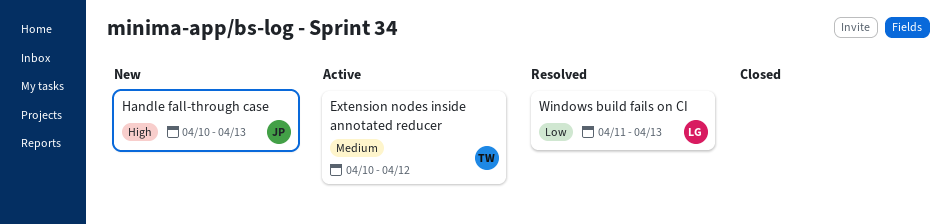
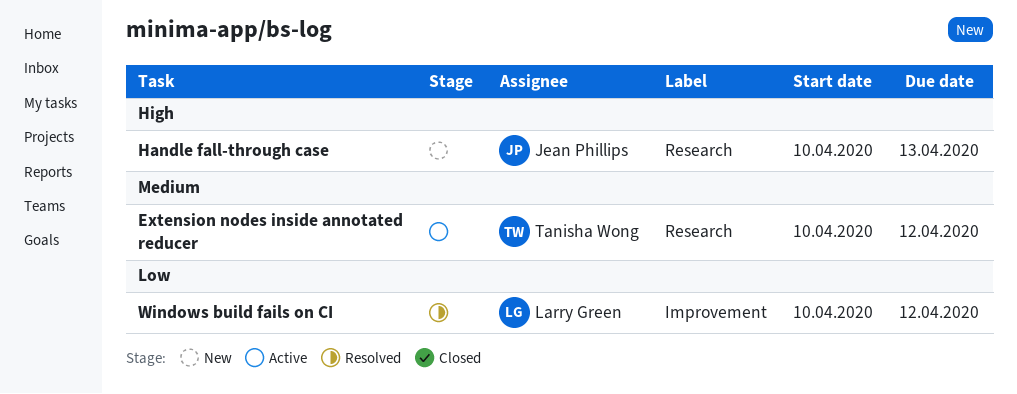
Windows build fails on CI, start: Apr 11 -> Apr 10
Windows build fails on CI, due: Apr 13 -> Apr 12

